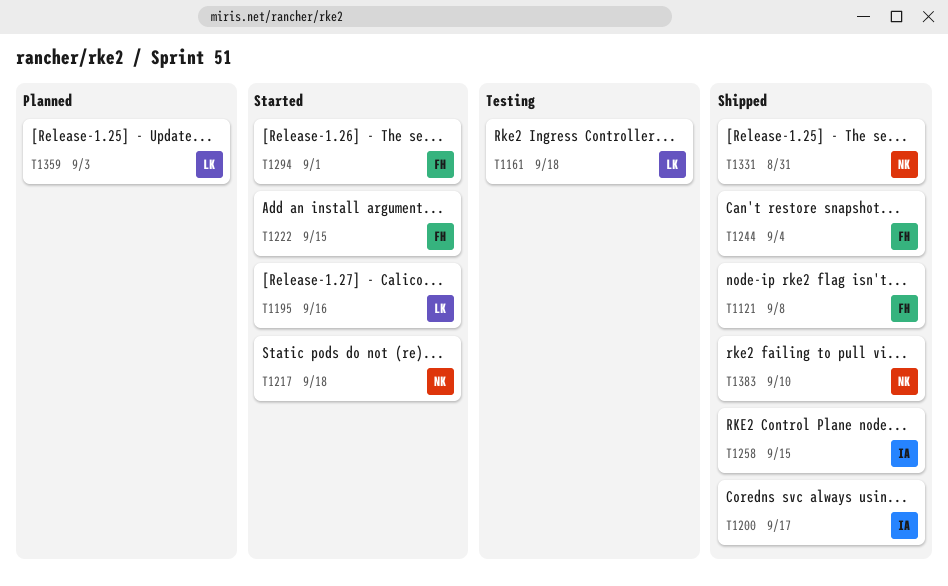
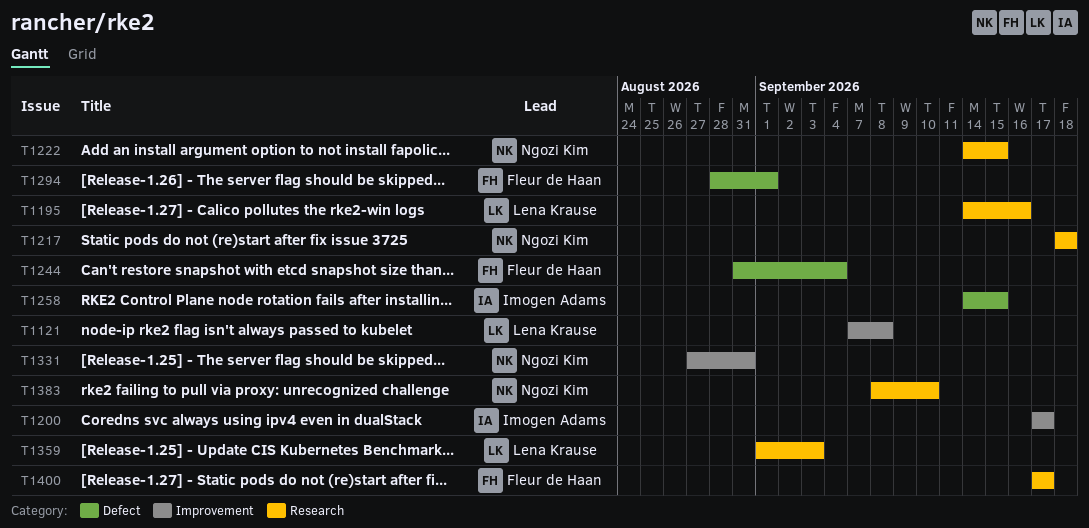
T1121, owner: Fleur de Haan -> Lena Krause
T1161: present -> none
T1222, owner: Fleur de Haan -> Ngozi Kim
T1400: none -> present

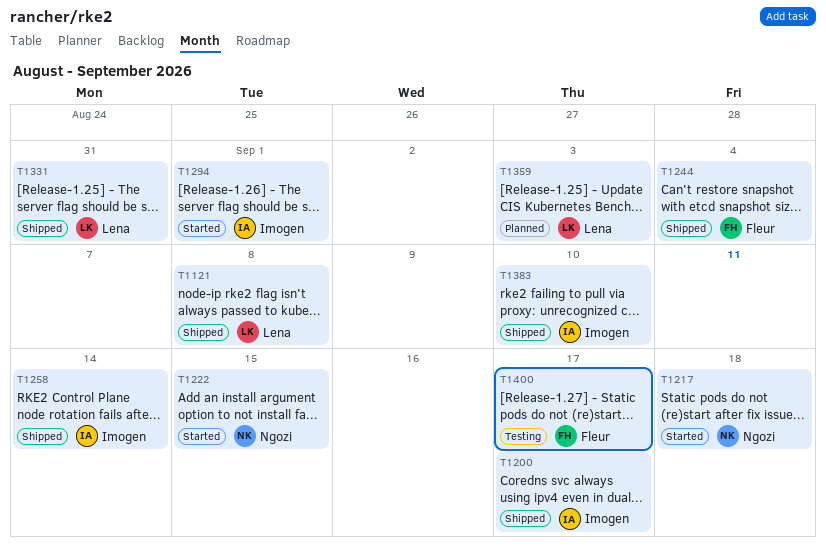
T1195: present -> none
T1258, due: Sep 15 -> Sep 14
T1294, owner: Fleur de Haan -> Imogen Adams
T1331, owner: Ngozi Kim -> Lena Krause
T1383, owner: Ngozi Kim -> Imogen Adams

